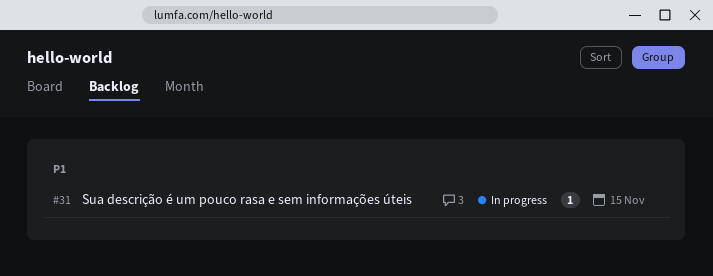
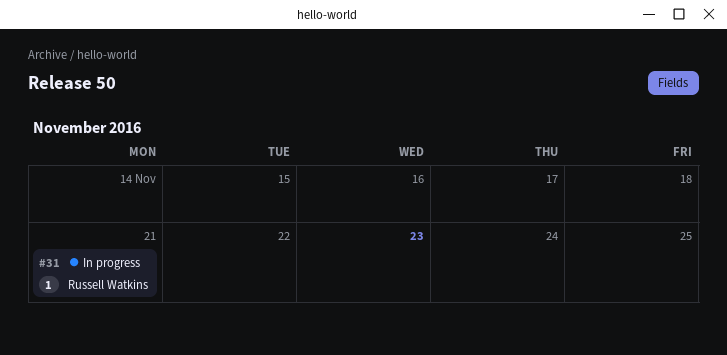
#31, due: Nov 15 -> Nov 21

